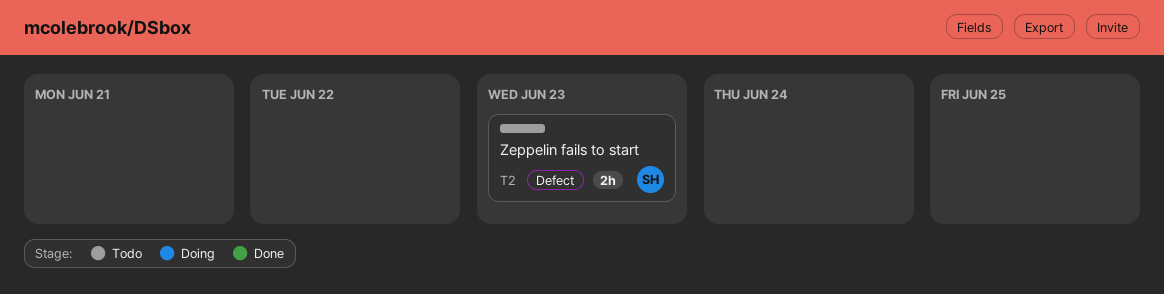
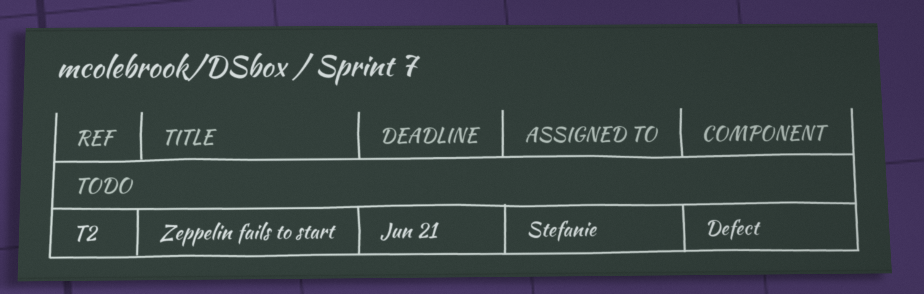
T2, due: Jun 23 -> Jun 21

